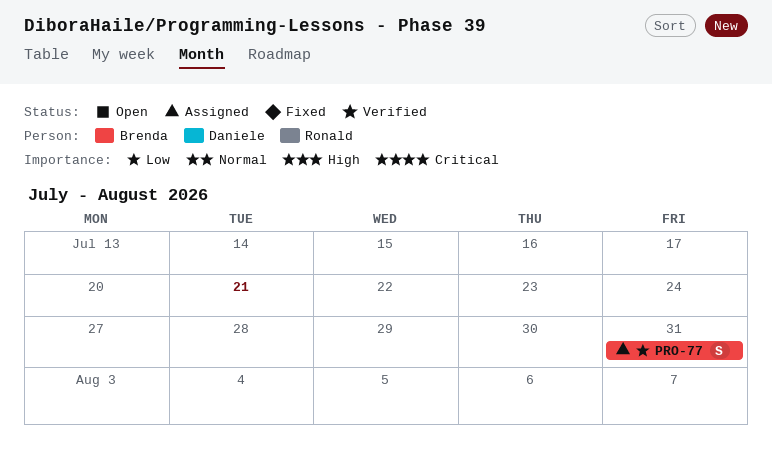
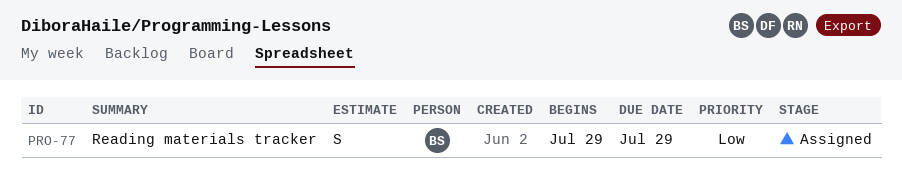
PRO-77, start: Jul 31 -> Jul 29
PRO-77, due: Jul 31 -> Jul 29

